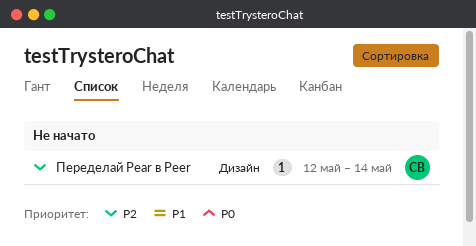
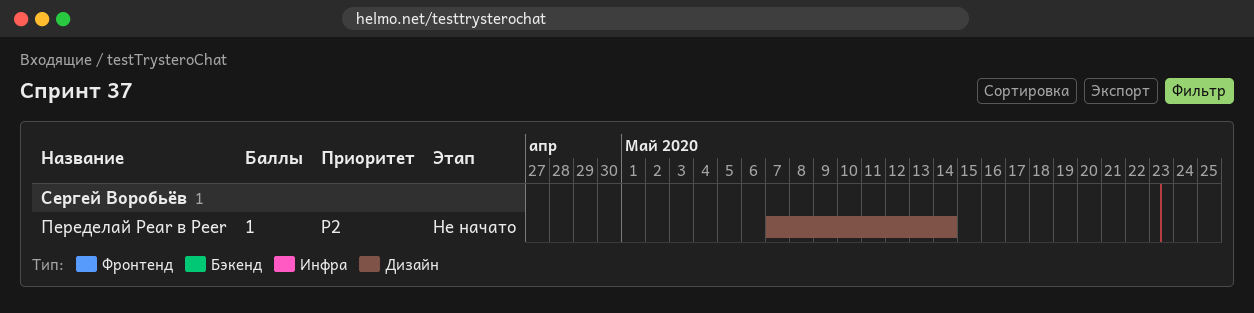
Переделай Pear в Peer, start: May 12 -> May 7

